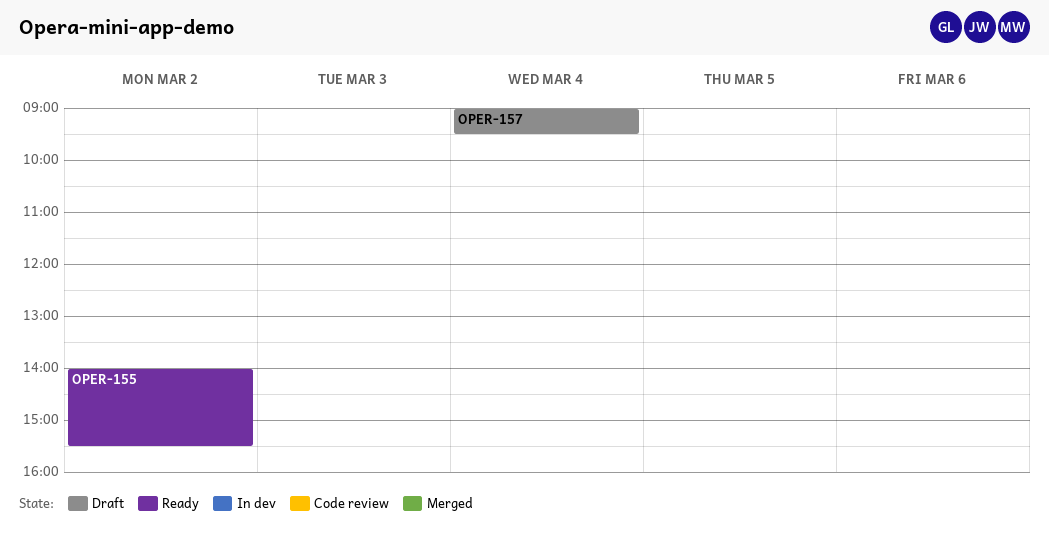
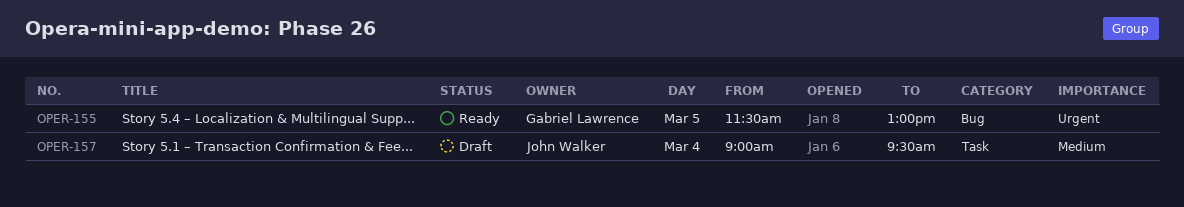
OPER-155, day: Mar 2 -> Mar 5
OPER-155, begins: 14:00 -> 11:30
OPER-155, ends: 15:30 -> 13:00

